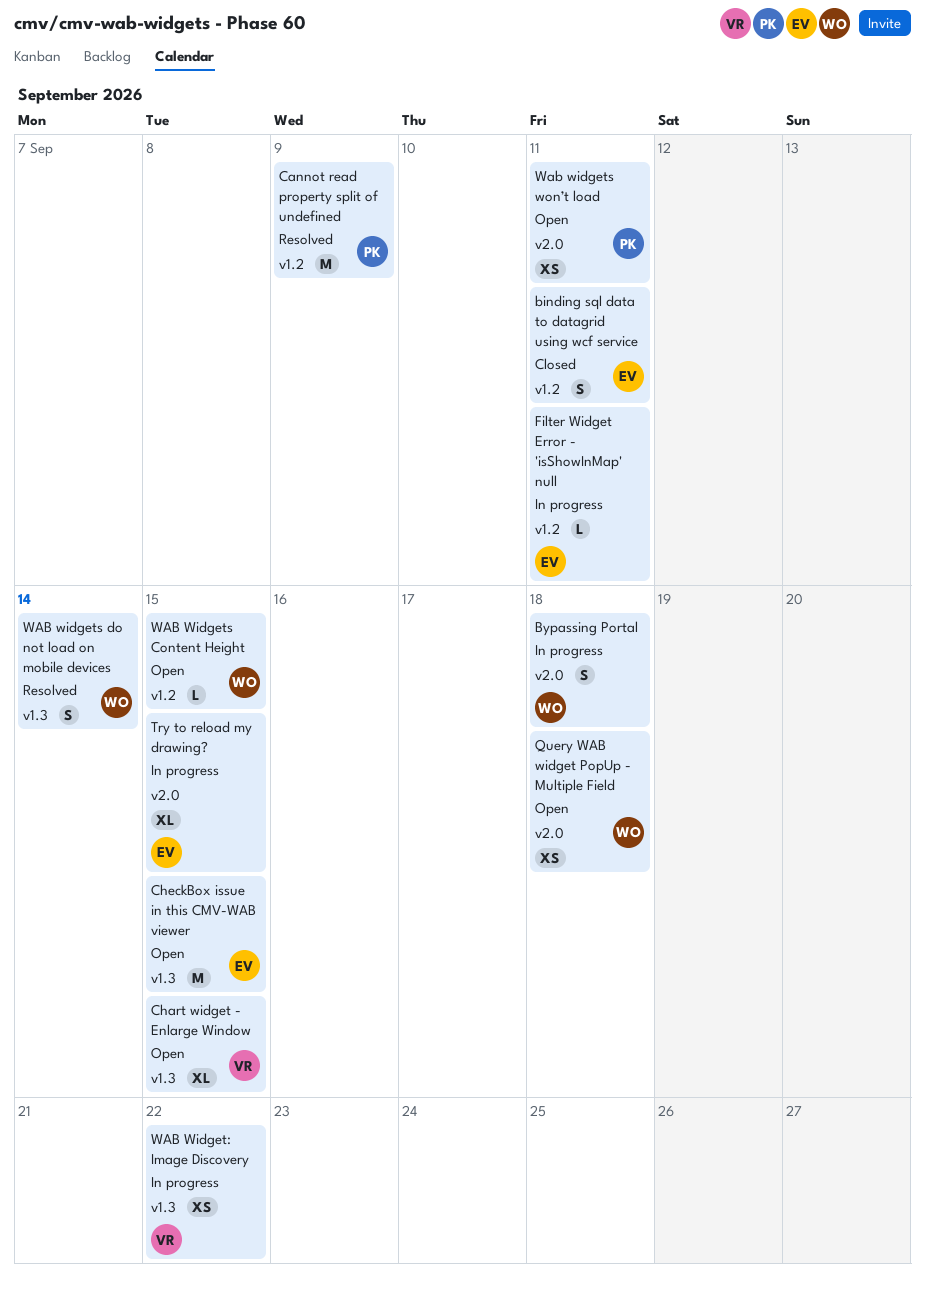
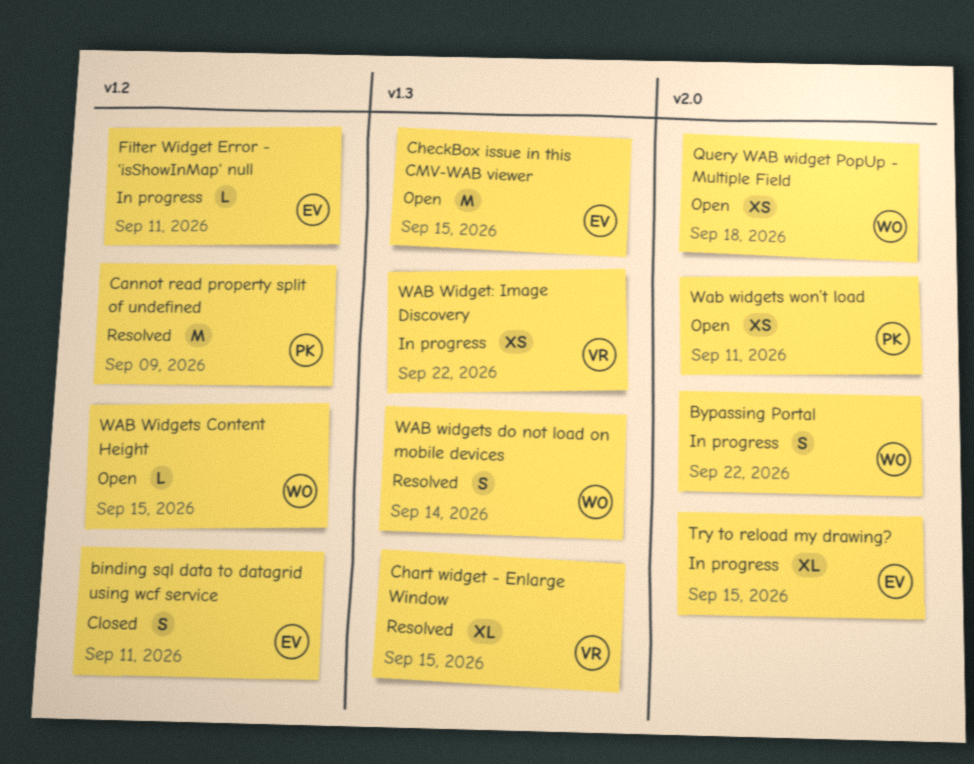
Bypassing Portal, due: Sep 18 -> Sep 22
Chart widget - Enlarge Window, status: Open -> Resolved

